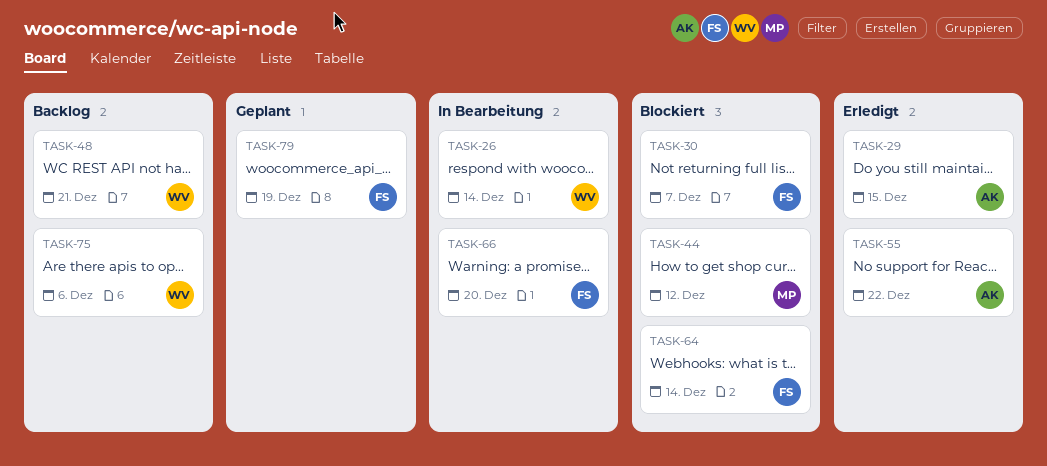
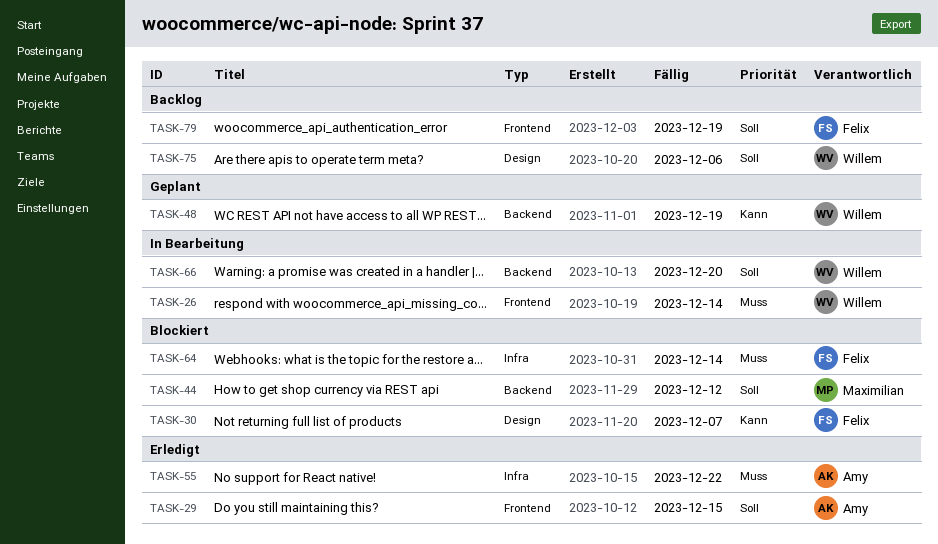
TASK-48, status: Backlog -> Geplant
TASK-48, due: Dec 21 -> Dec 19
TASK-66, owner: Felix -> Willem
TASK-79, status: Geplant -> Backlog

